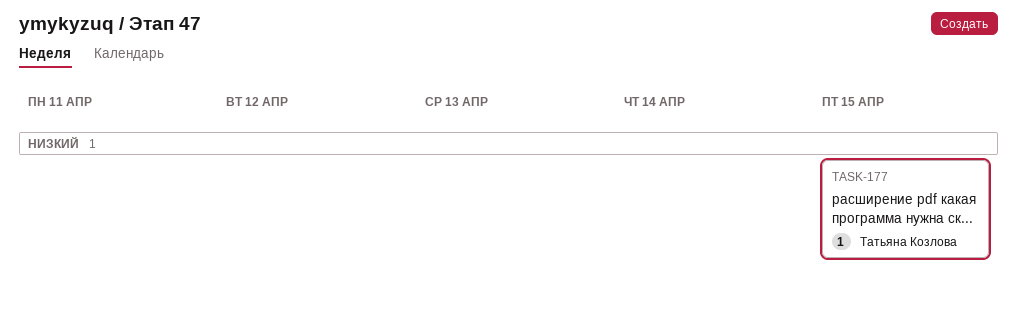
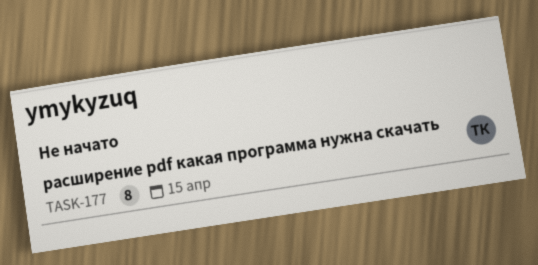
TASK-177, estimate: 1 -> 8

